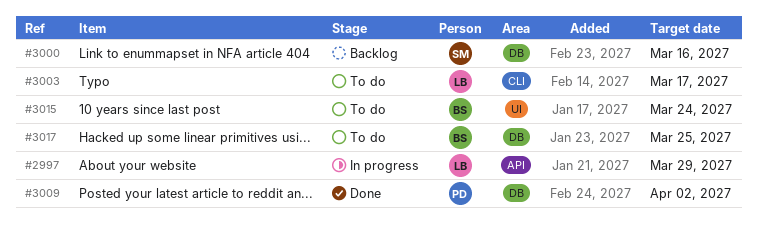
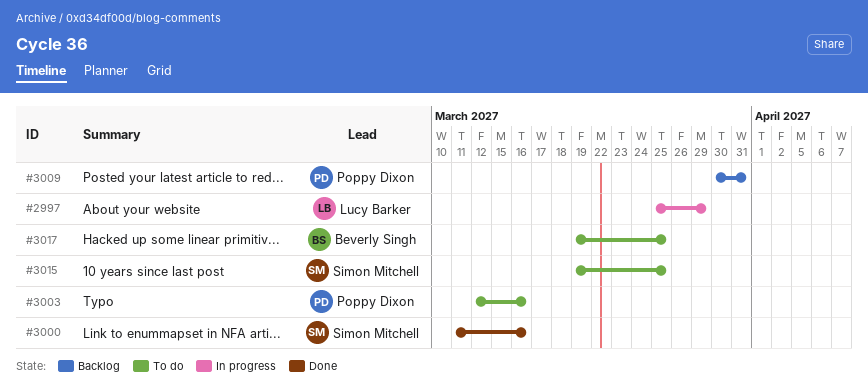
#3000, status: Backlog -> Done
#3003, owner: Lucy Barker -> Poppy Dixon
#3003, due: Mar 17 -> Mar 16
#3009, status: Done -> Backlog
#3009, due: Apr 2 -> Mar 31
#3015, owner: Beverly Singh -> Simon Mitchell
#3015, due: Mar 24 -> Mar 25

